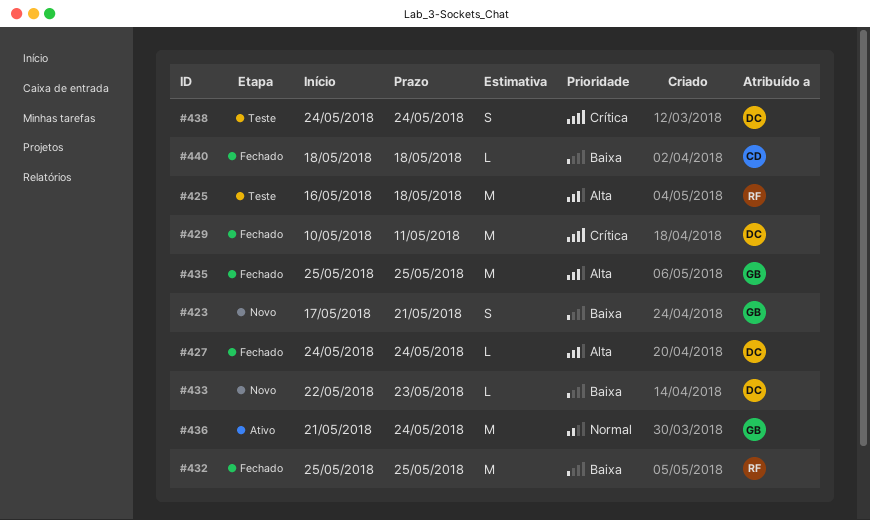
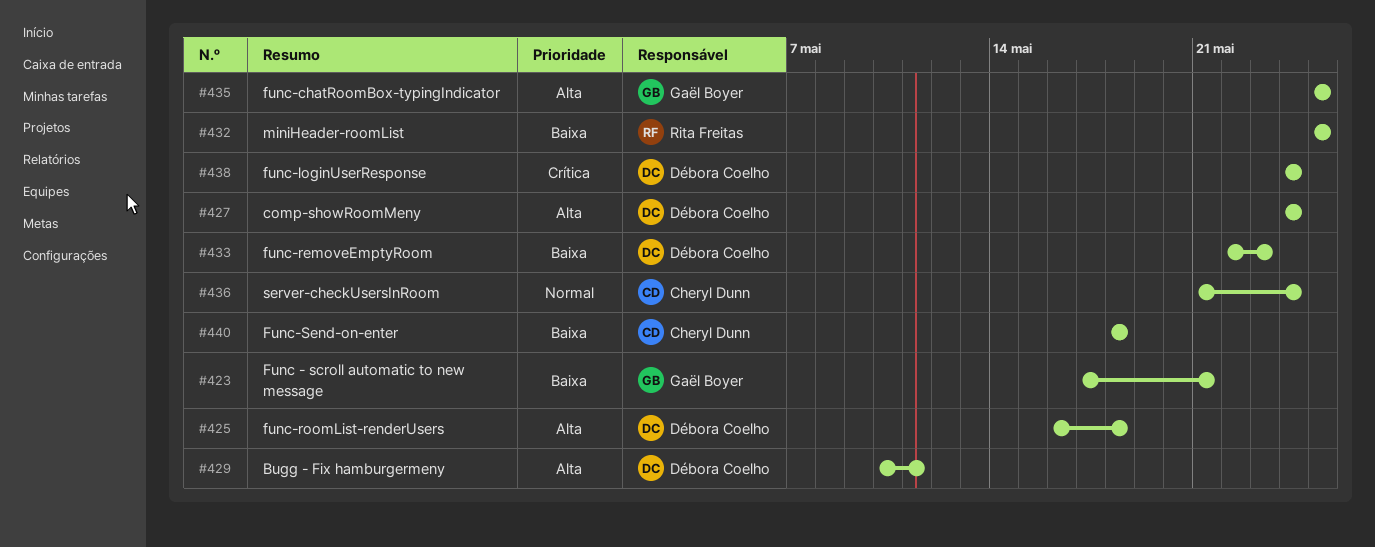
#425, owner: Rita Freitas -> Débora Coelho
#429, priority: Crítica -> Alta
#436, owner: Gaël Boyer -> Cheryl Dunn

